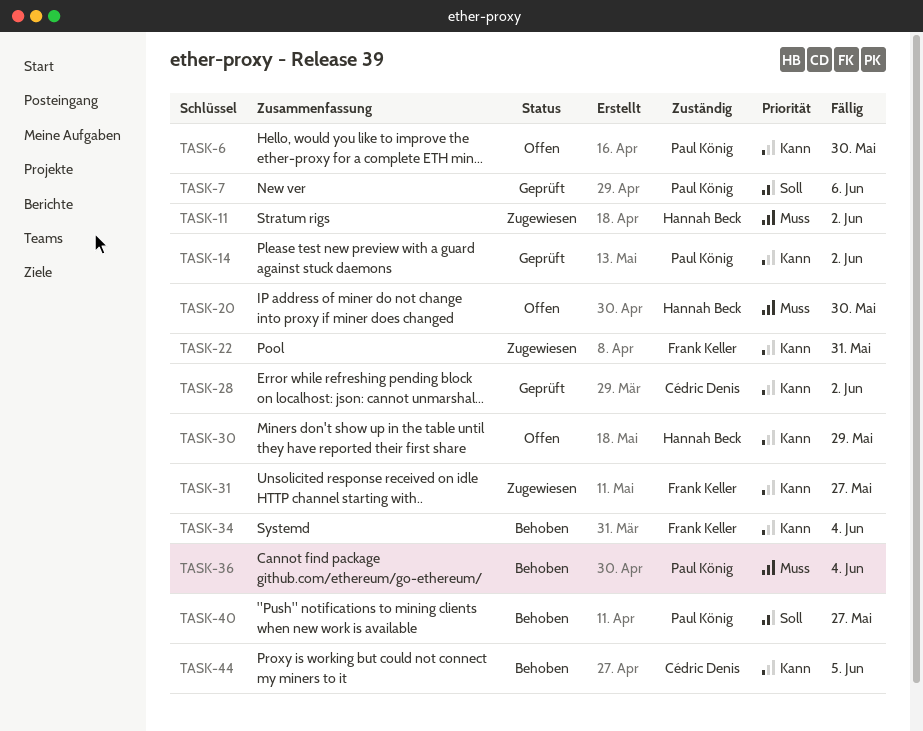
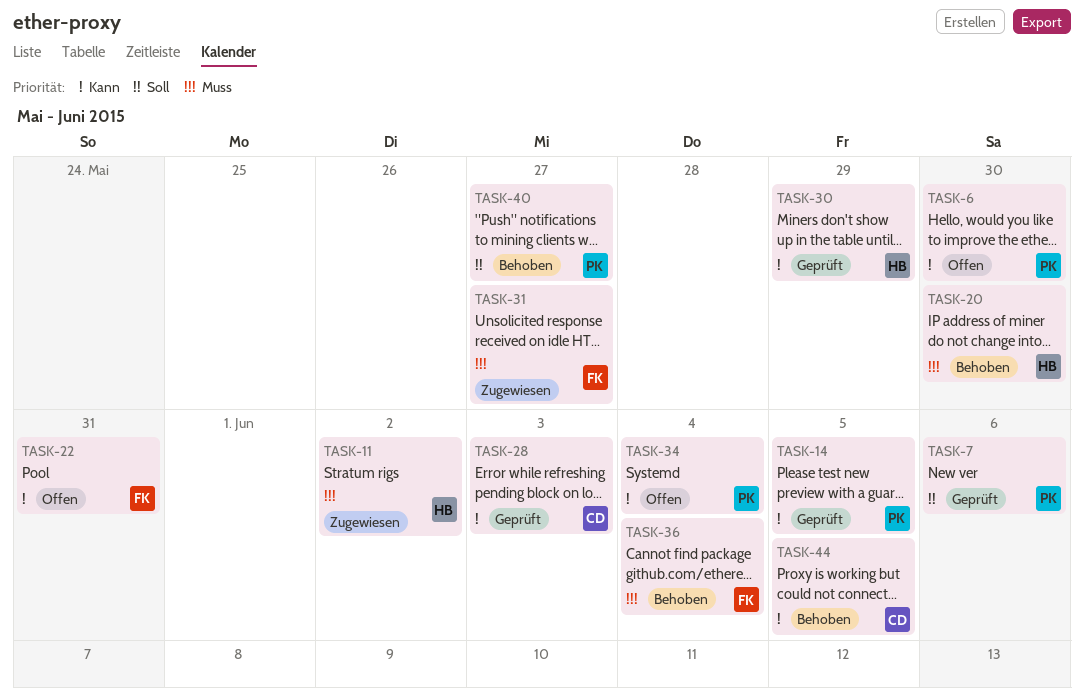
TASK-14, due: Jun 2 -> Jun 5
TASK-20, status: Offen -> Behoben
TASK-22, status: Zugewiesen -> Offen
TASK-28, due: Jun 2 -> Jun 3
TASK-30, status: Offen -> Geprüft
TASK-31, priority: Kann -> Muss
TASK-34, status: Behoben -> Offen
TASK-34, owner: Frank Keller -> Paul König
TASK-36, owner: Paul König -> Frank Keller

